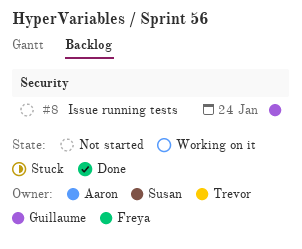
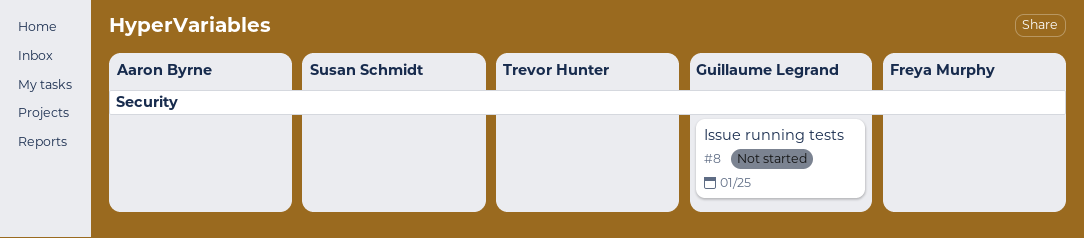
#8, due: Jan 24 -> Jan 25

